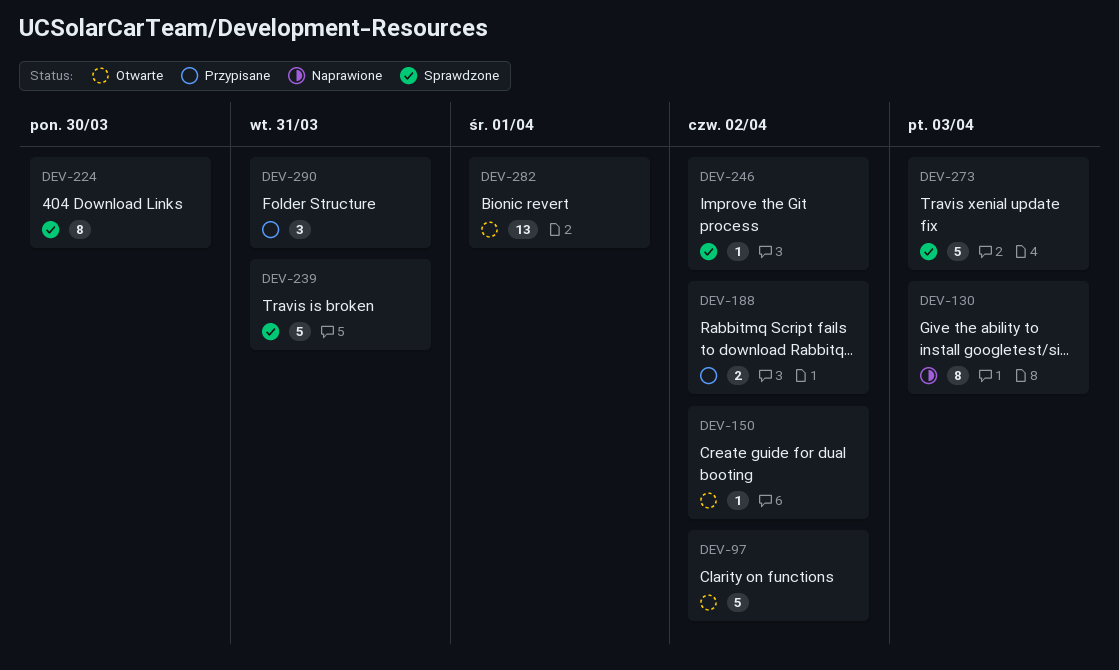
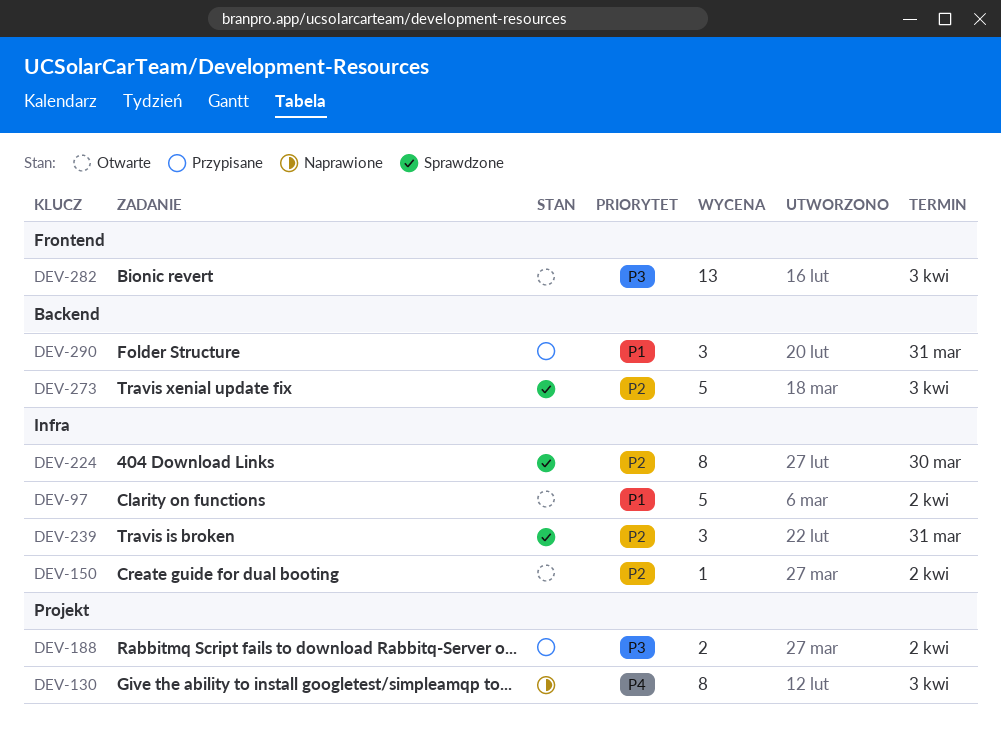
DEV-239, estimate: 5 -> 3
DEV-246: present -> none
DEV-282, due: Apr 1 -> Apr 3

